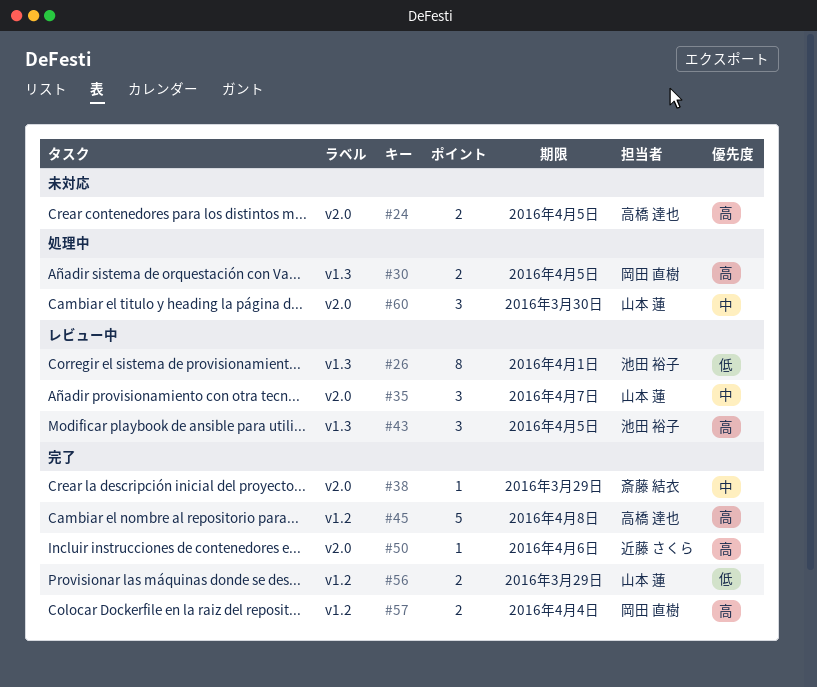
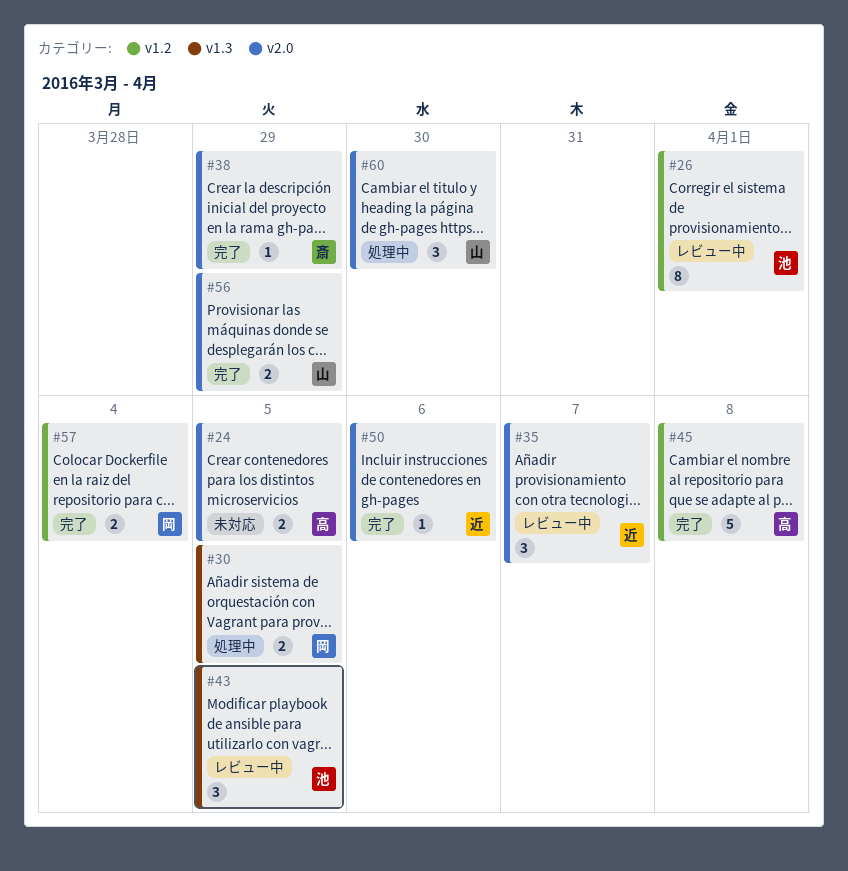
#26, label: v1.3 -> v1.2
#35, owner: 山本 蓮 -> 近藤 さくら
#56, label: v1.2 -> v2.0

